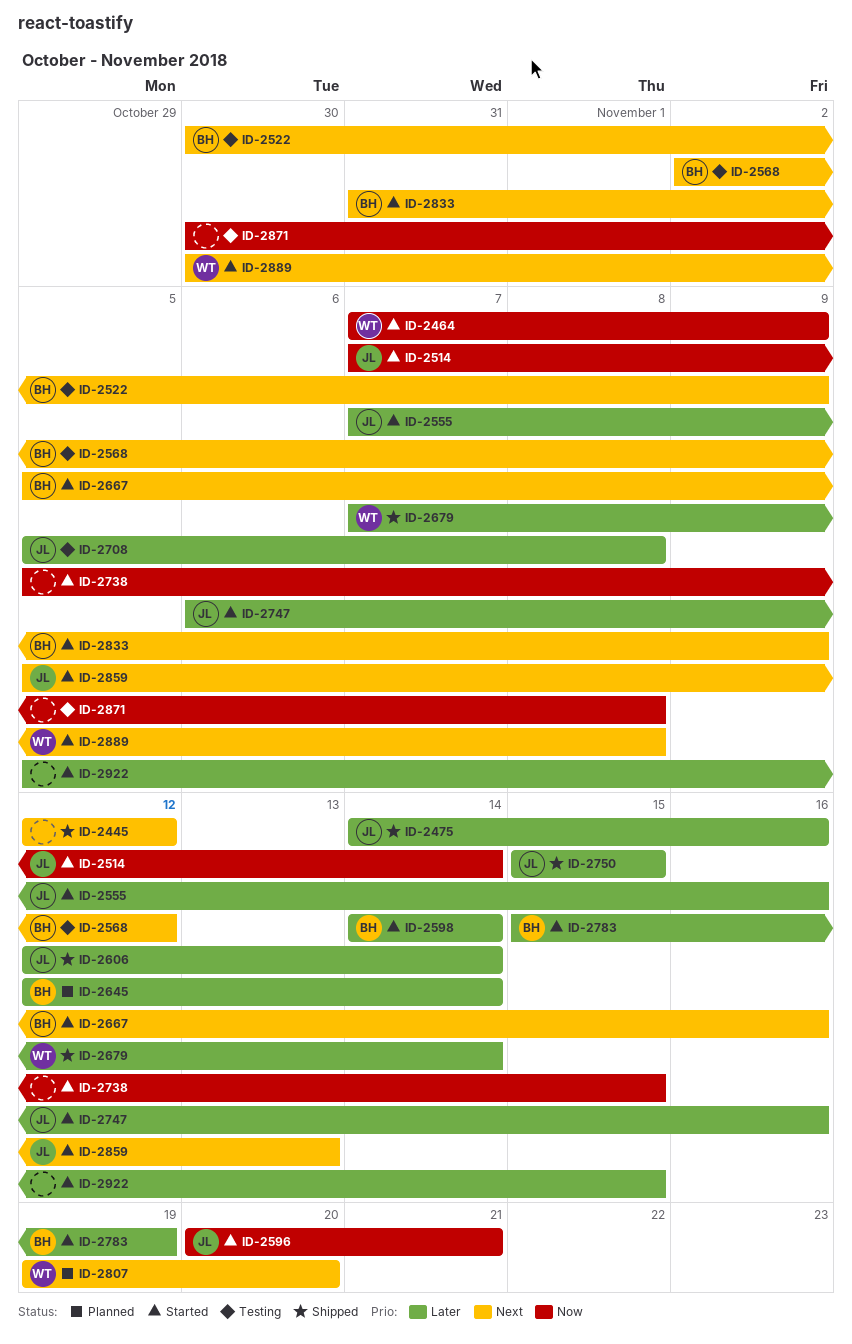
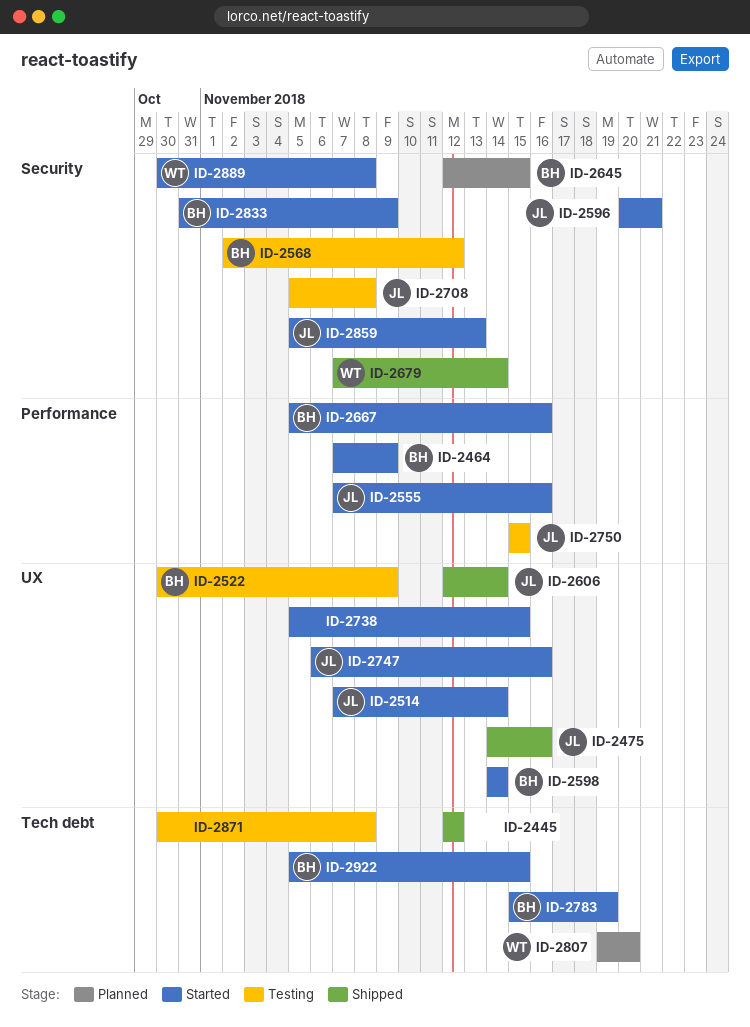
ID-2464, owner: WT -> BH
ID-2645, due: Nov 14 -> Nov 15
ID-2750, status: Shipped -> Testing
ID-2922, owner: none -> BH

